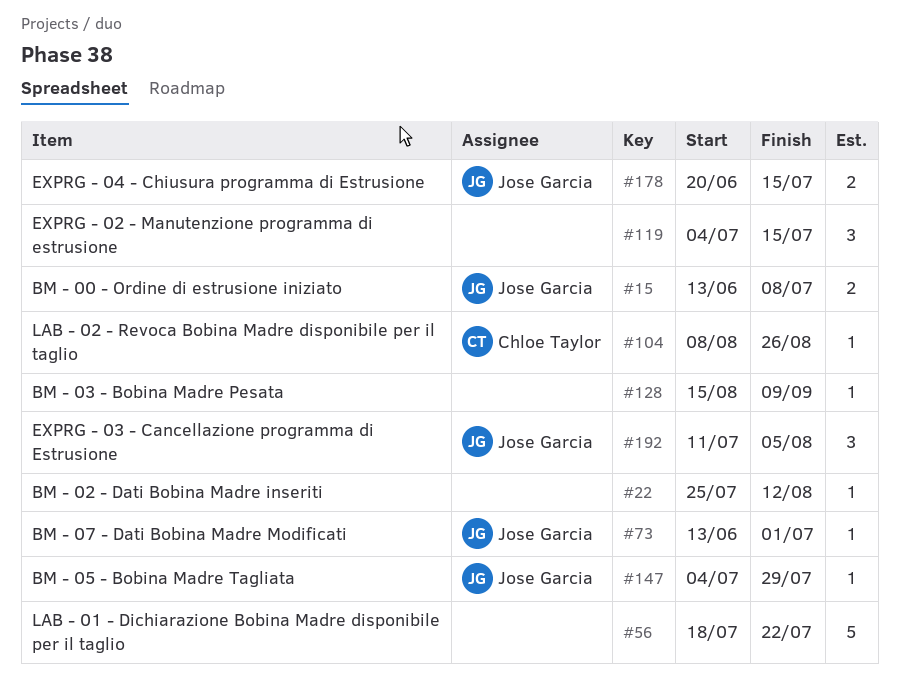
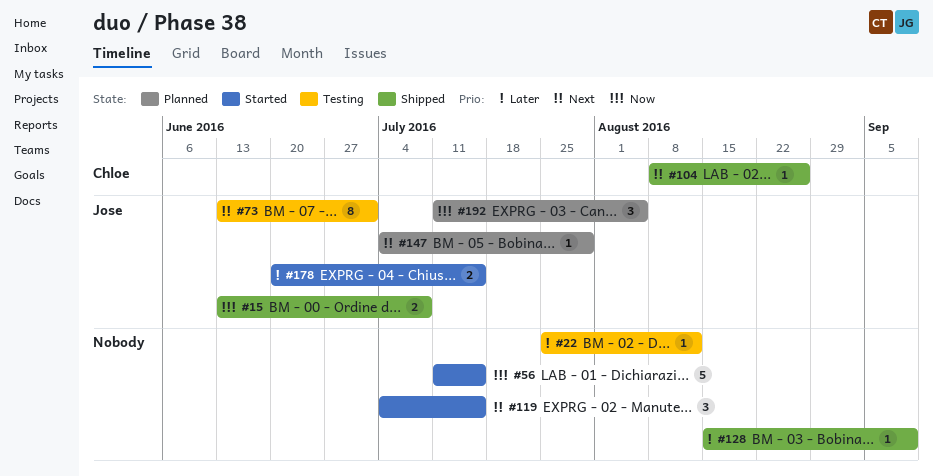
#56, start: Jul 18 -> Jul 11
#56, due: Jul 22 -> Jul 15
#73, estimate: 1 -> 8

